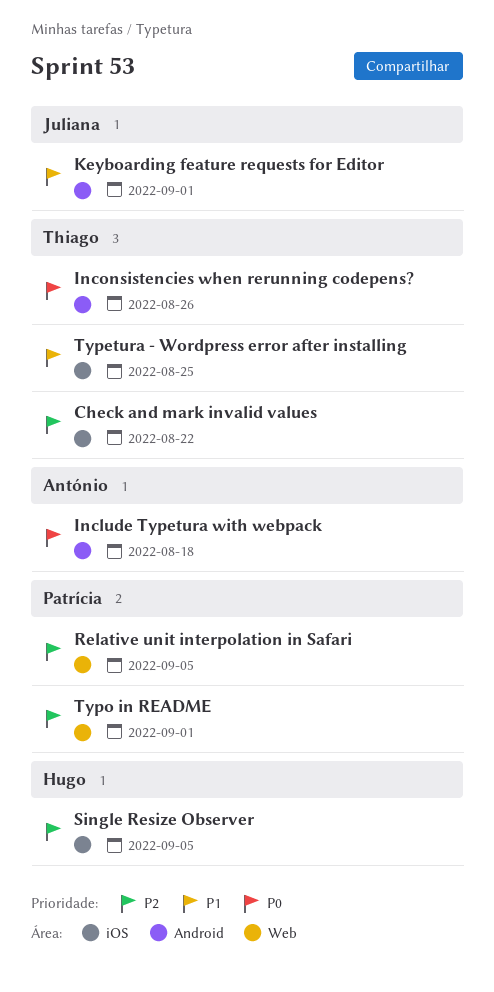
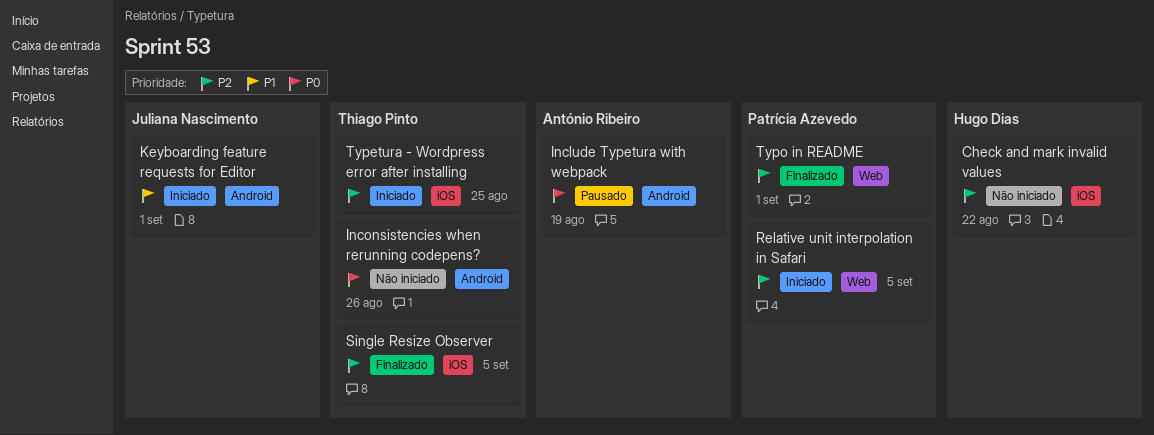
Check and mark invalid values, owner: Thiago Pinto -> Hugo Dias
Include Typetura with webpack, due: Aug 18 -> Aug 19
Single Resize Observer, owner: Hugo Dias -> Thiago Pinto
Typetura - Wordpress error after installing, priority: P1 -> P2

